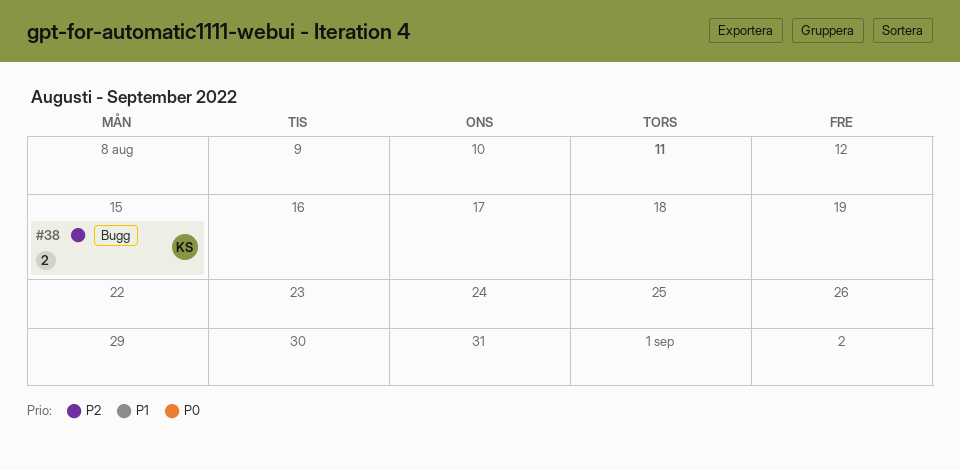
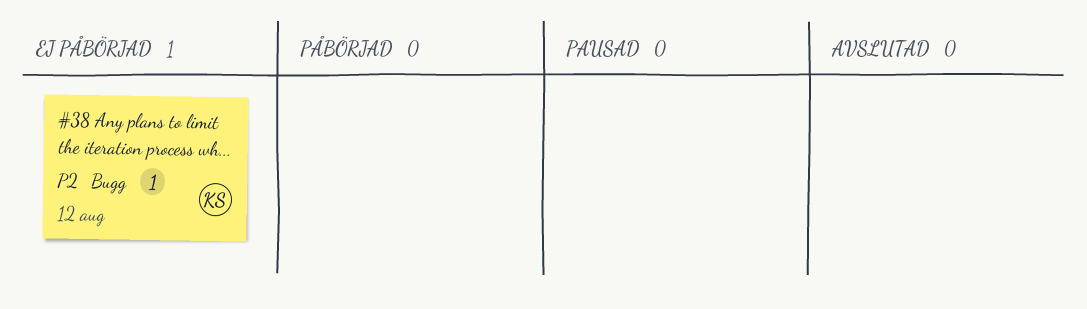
#38, estimate: 2 -> 1
#38, due: Aug 15 -> Aug 12

